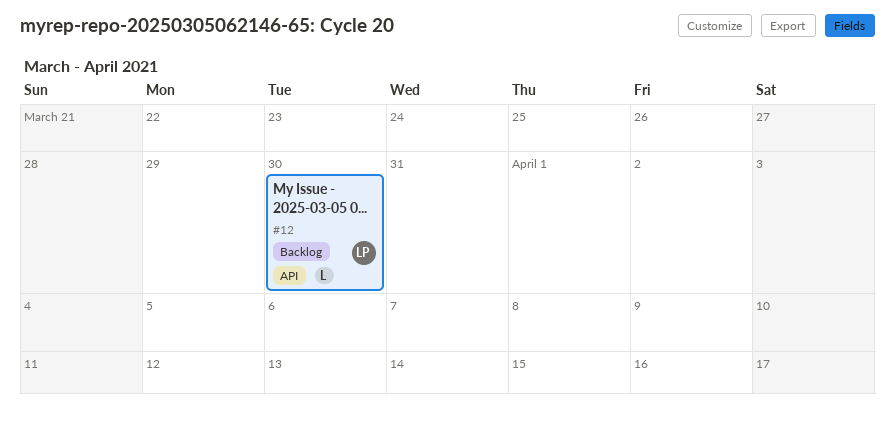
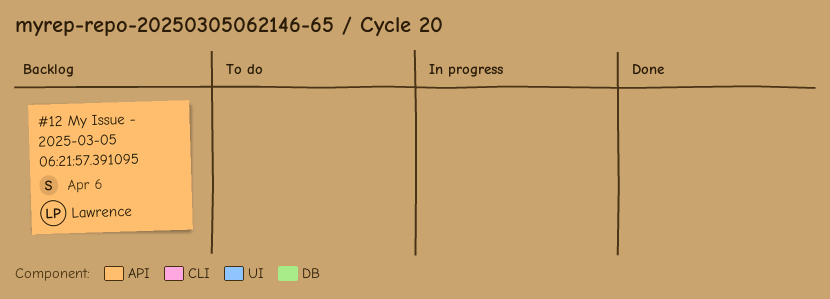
#12, estimate: L -> S
#12, due: Mar 30 -> Apr 6

